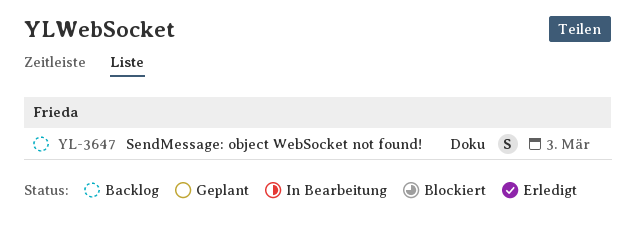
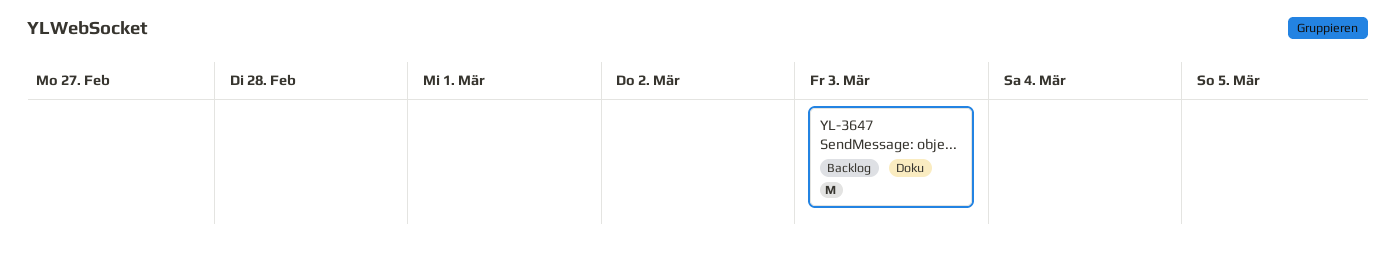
YL-3647, estimate: S -> M

